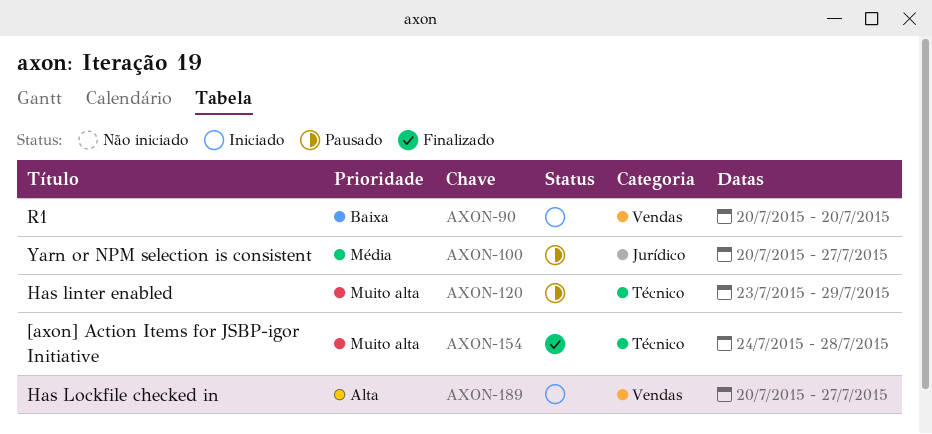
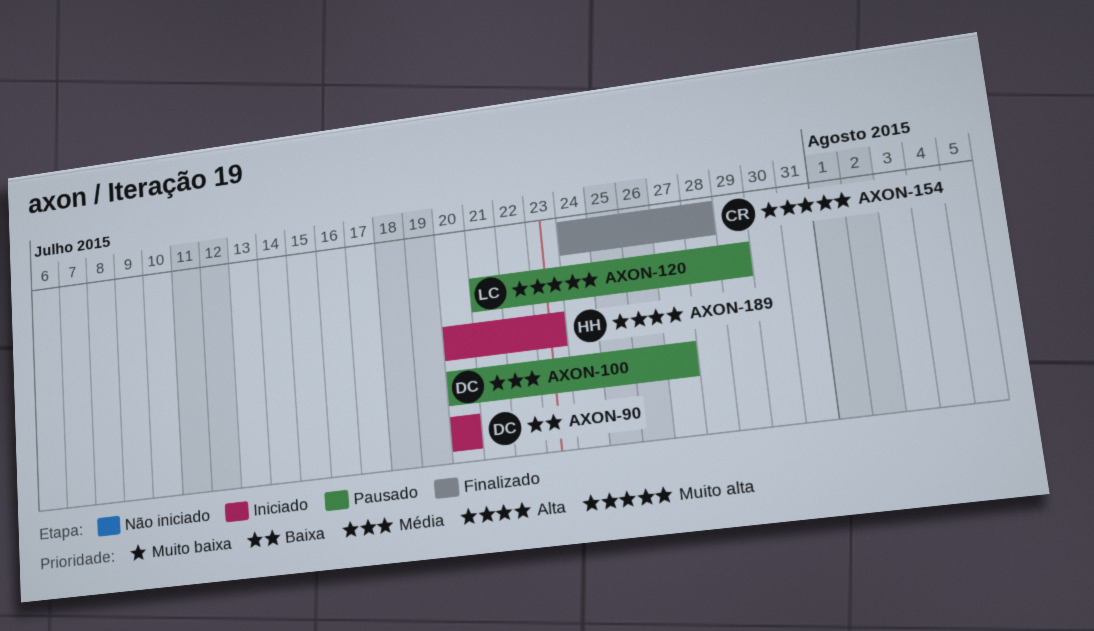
AXON-120, start: Jul 23 -> Jul 21
AXON-189, due: Jul 27 -> Jul 23

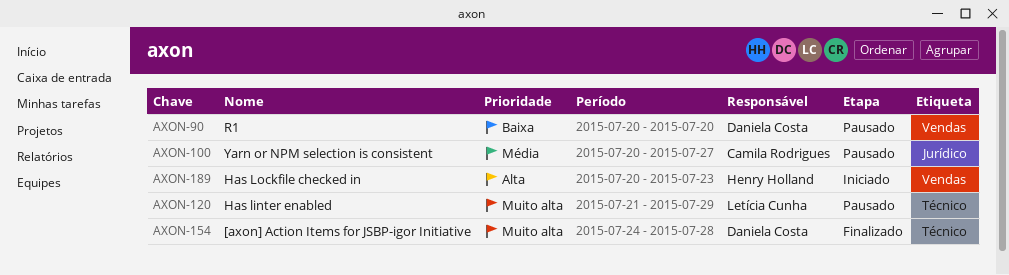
AXON-90, status: Iniciado -> Pausado
AXON-100, owner: Daniela Costa -> Camila Rodrigues
AXON-154, owner: Camila Rodrigues -> Daniela Costa

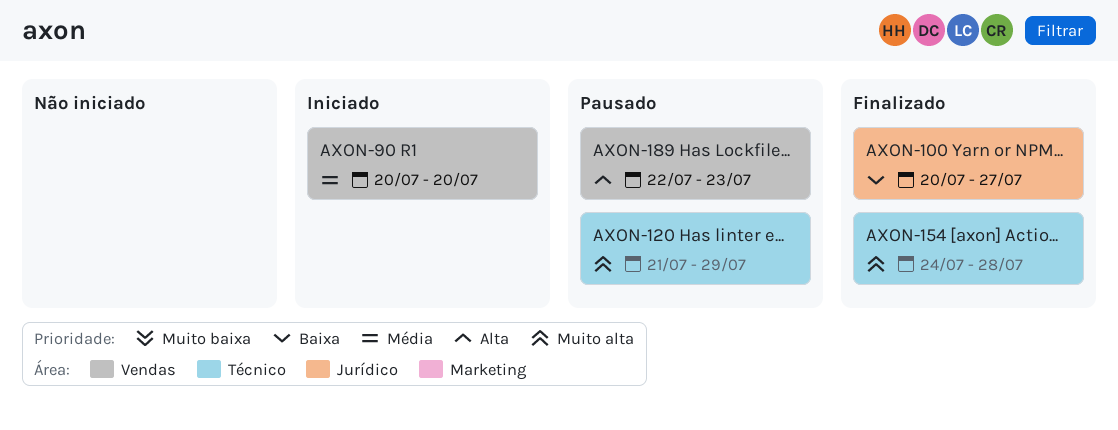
AXON-90, status: Pausado -> Iniciado
AXON-90, priority: Baixa -> Média
AXON-100, status: Pausado -> Finalizado
AXON-100, priority: Média -> Baixa
AXON-189, status: Iniciado -> Pausado
AXON-189, start: Jul 20 -> Jul 22

